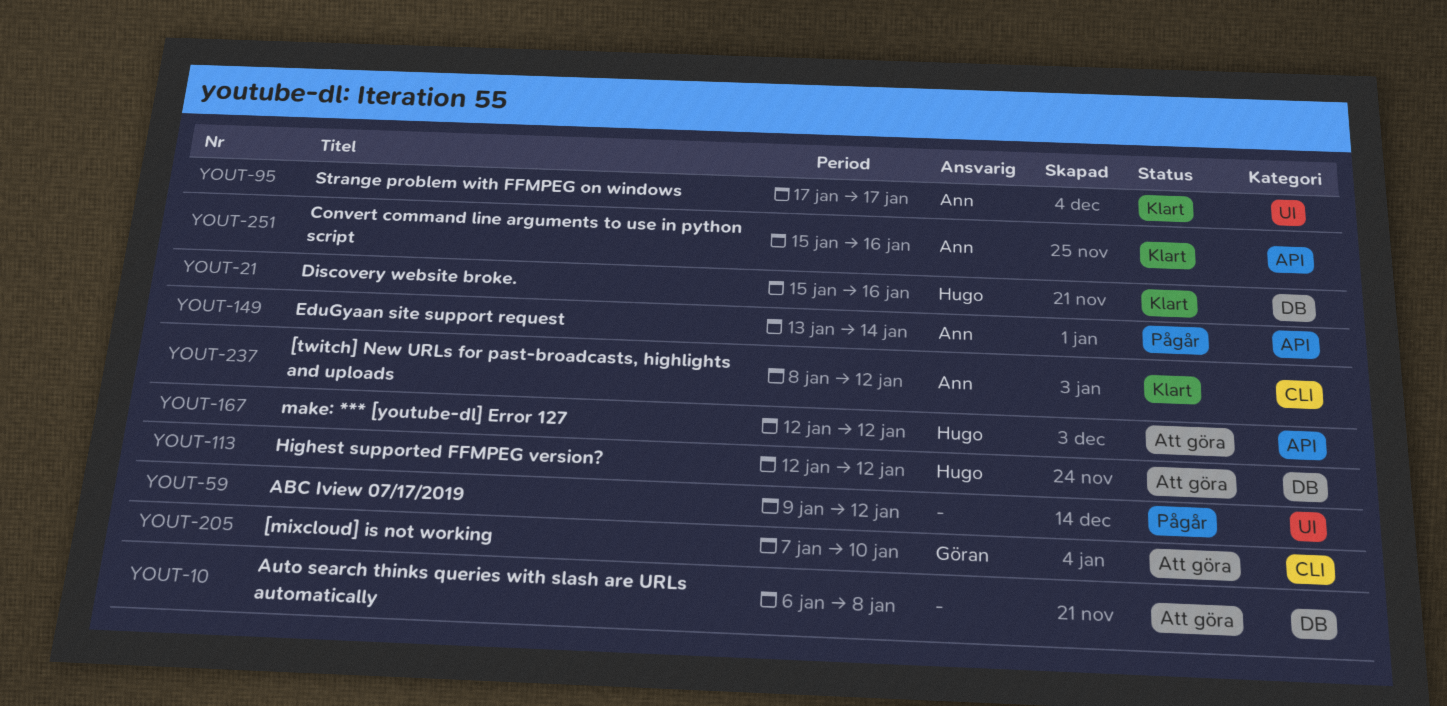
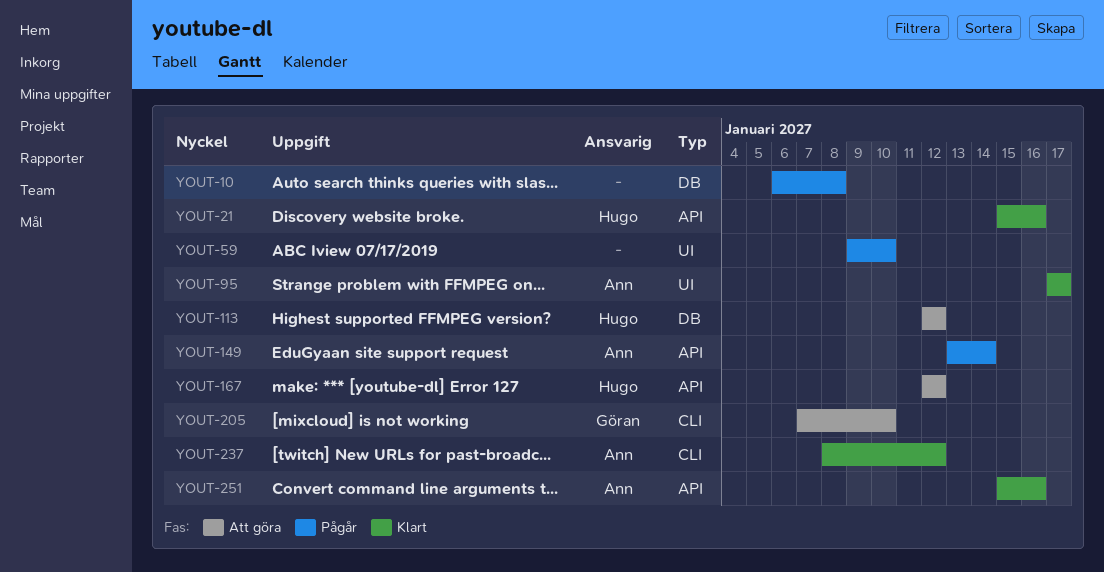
YOUT-10, status: Att göra -> Pågår
YOUT-21, label: DB -> API
YOUT-59, due: Jan 12 -> Jan 10

